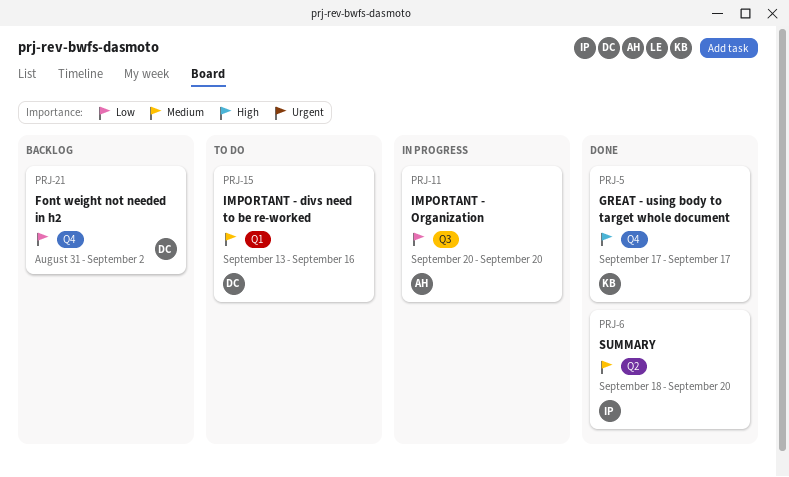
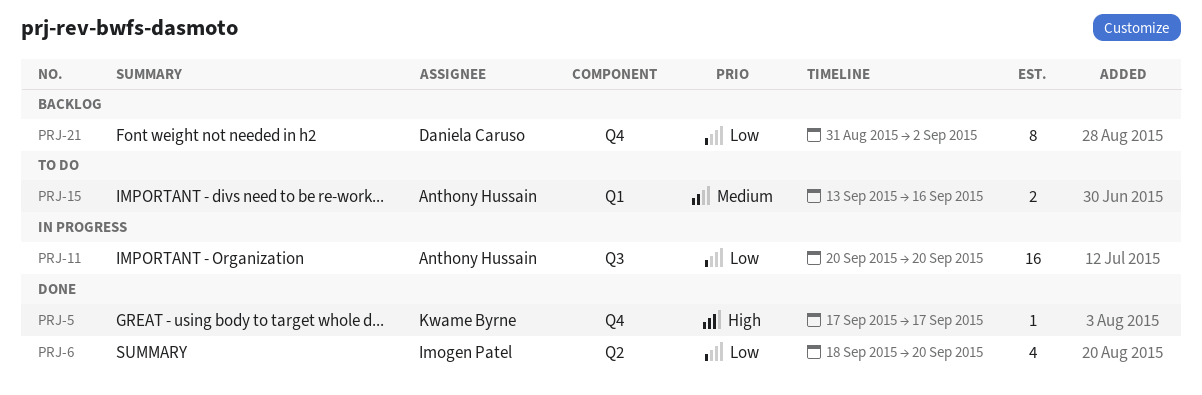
PRJ-6, priority: Medium -> Low
PRJ-15, owner: Daniela Caruso -> Anthony Hussain

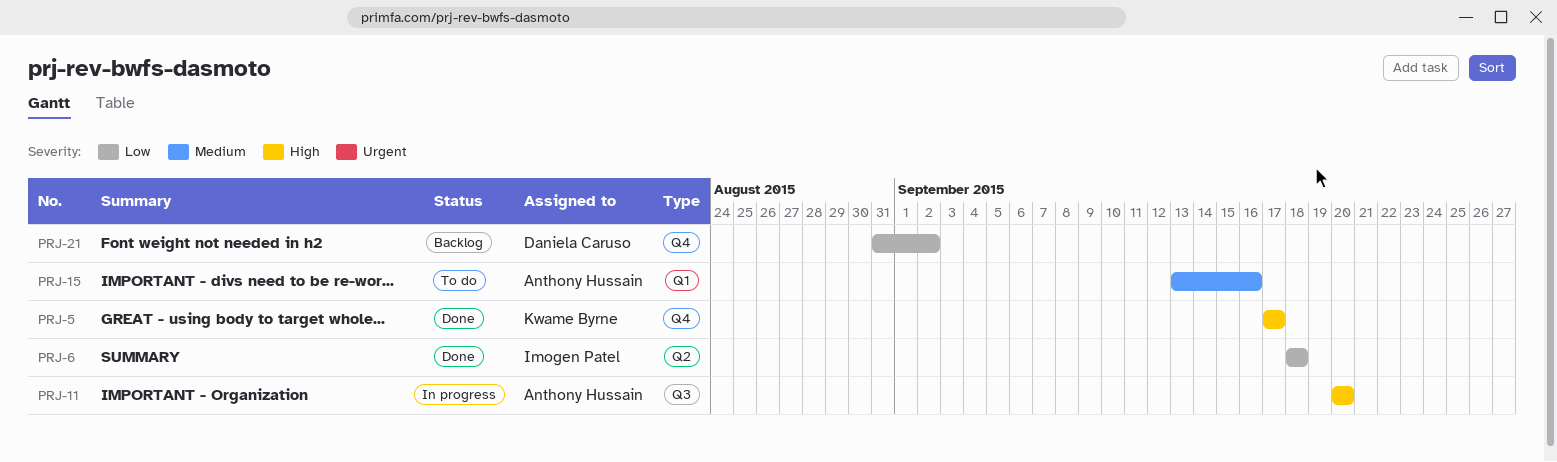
PRJ-6, due: Sep 20 -> Sep 18
PRJ-11, priority: Low -> High

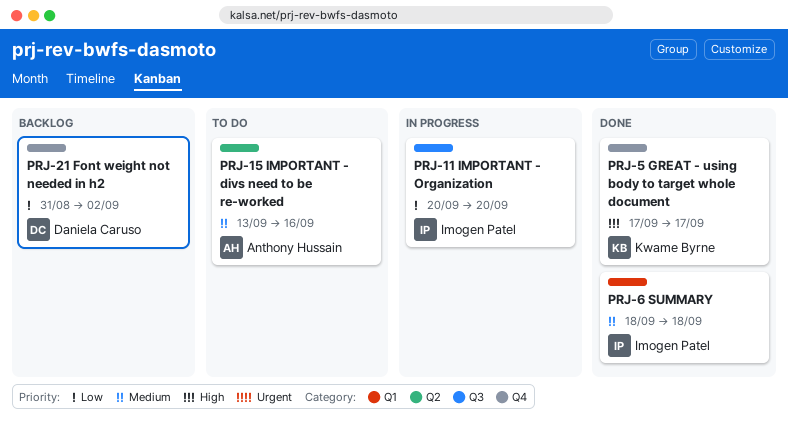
PRJ-6, priority: Low -> Medium
PRJ-6, label: Q2 -> Q1
PRJ-11, owner: Anthony Hussain -> Imogen Patel
PRJ-11, priority: High -> Low
PRJ-15, label: Q1 -> Q2

